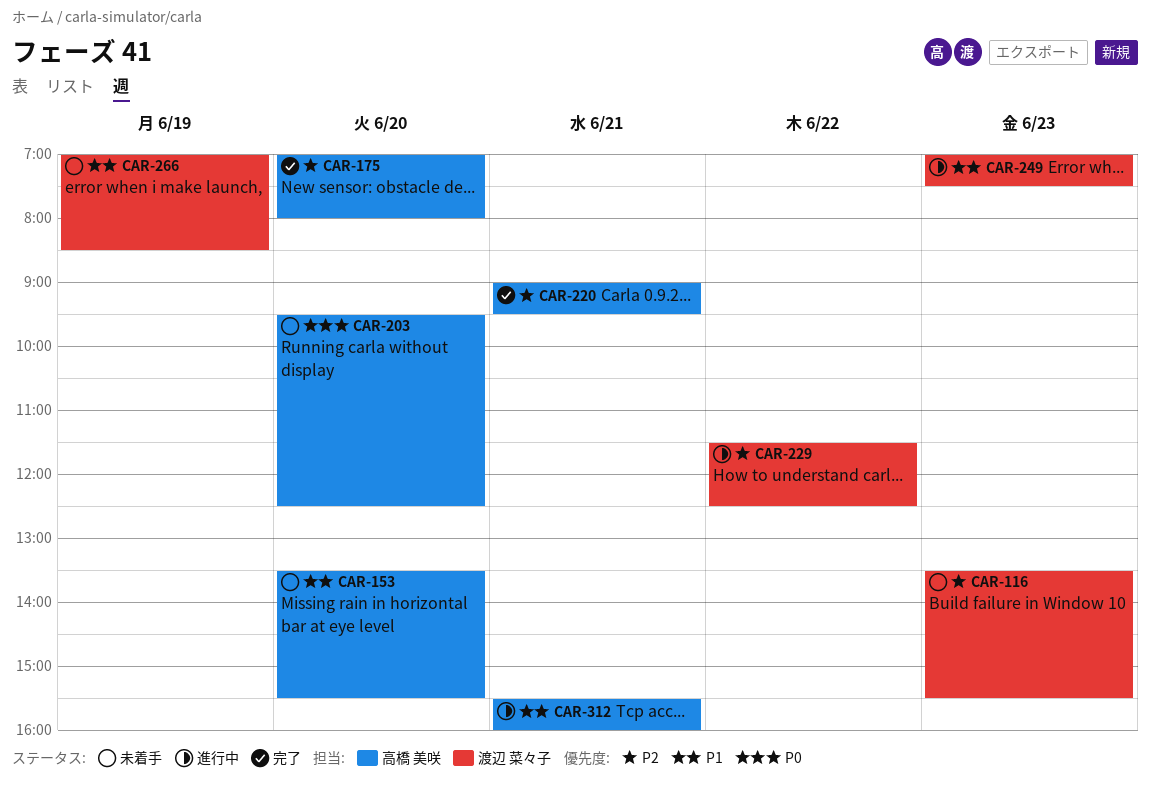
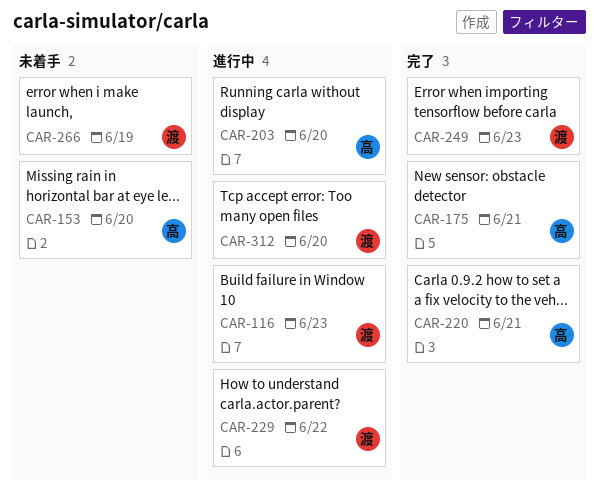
CAR-116, status: 未着手 -> 進行中
CAR-175, day: Jun 20 -> Jun 21
CAR-203, status: 未着手 -> 進行中
CAR-249, status: 進行中 -> 完了
CAR-312, owner: 高橋 美咲 -> 渡辺 菜々子
CAR-312, day: Jun 21 -> Jun 20

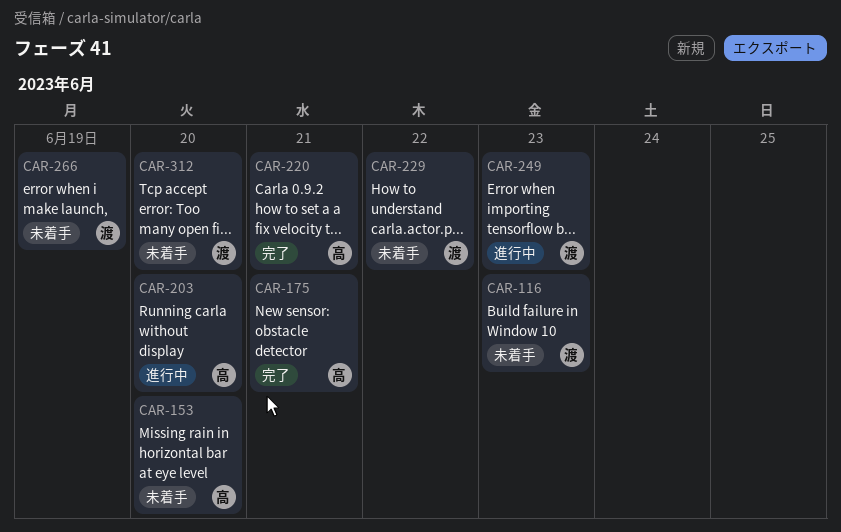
CAR-116, status: 進行中 -> 未着手
CAR-229, status: 進行中 -> 未着手
CAR-249, status: 完了 -> 進行中
CAR-312, status: 進行中 -> 未着手

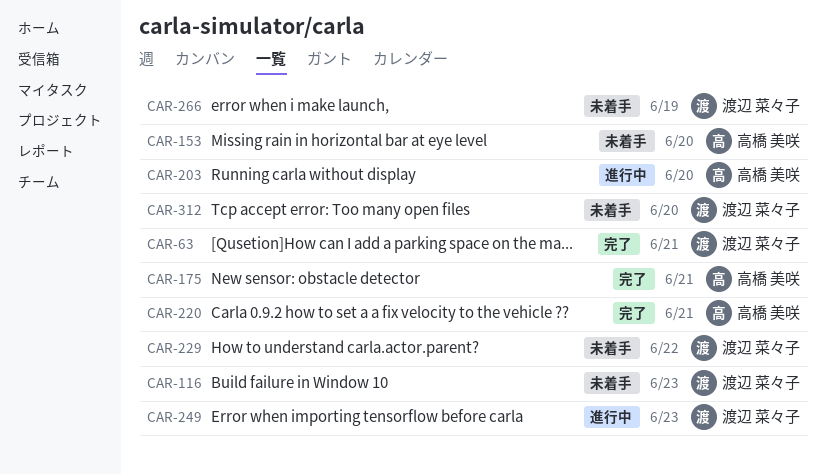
CAR-63: none -> present

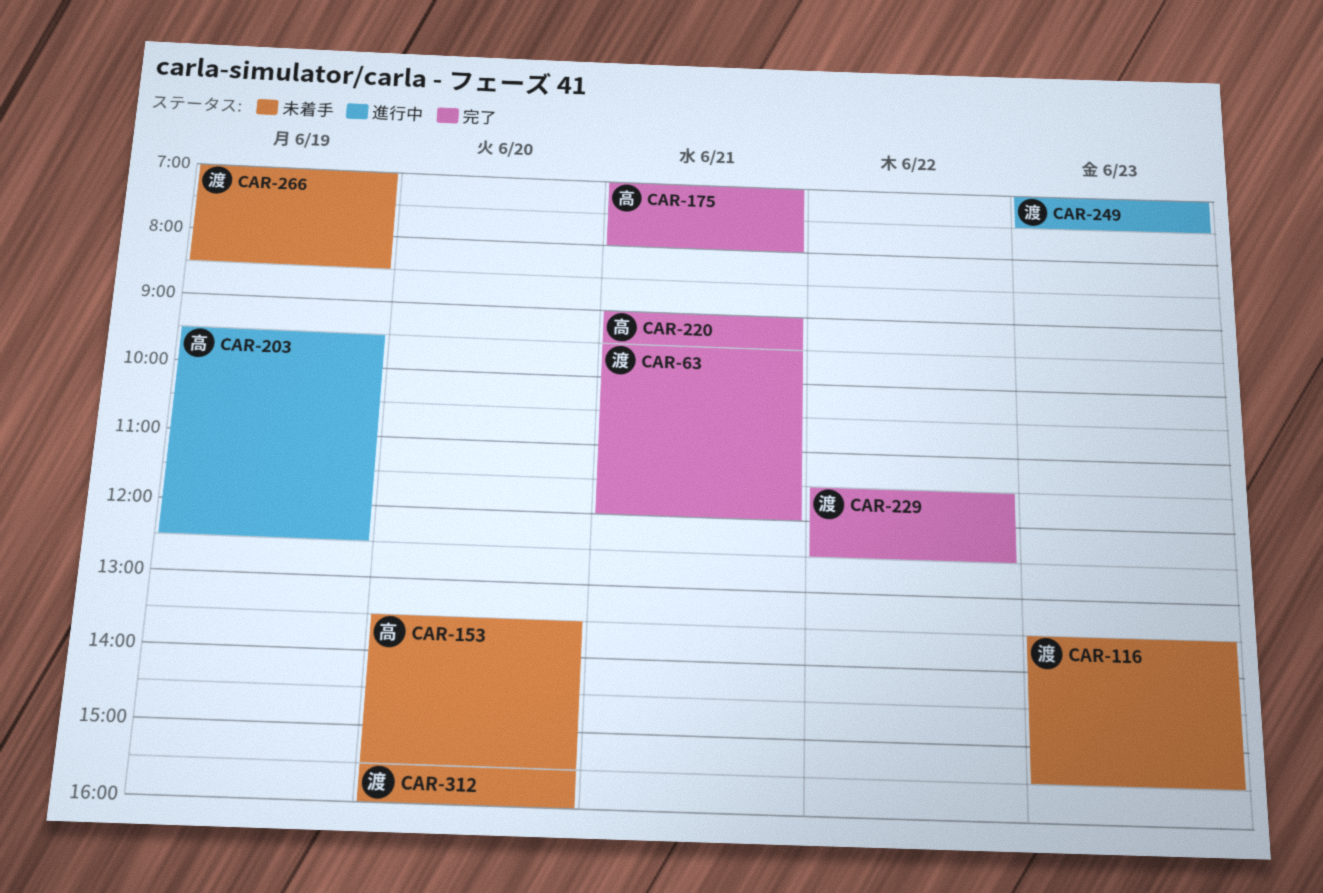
CAR-203, day: Jun 20 -> Jun 19
CAR-229, status: 未着手 -> 完了

